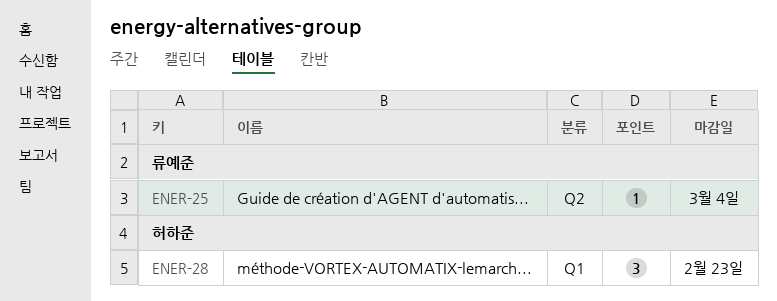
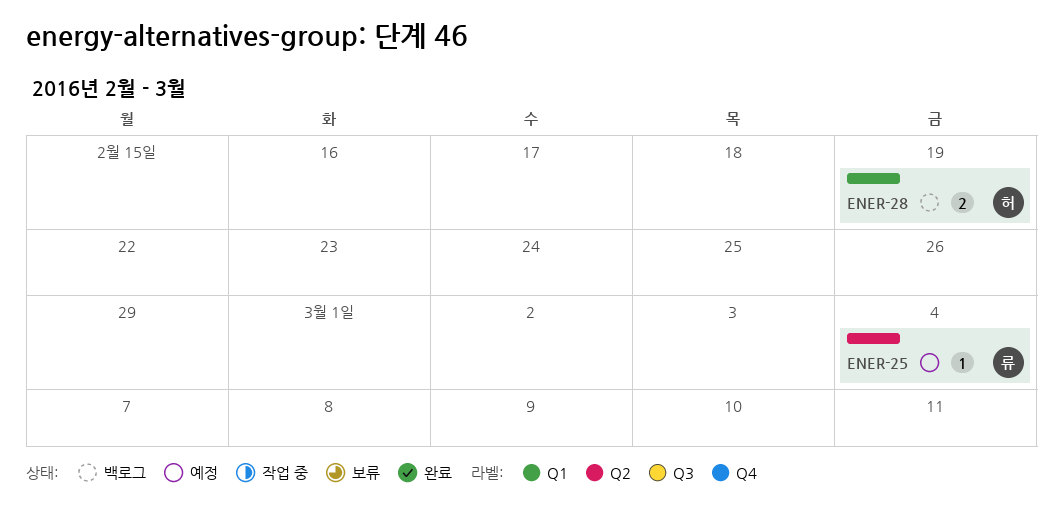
ENER-28, estimate: 3 -> 2
ENER-28, due: Feb 23 -> Feb 19

